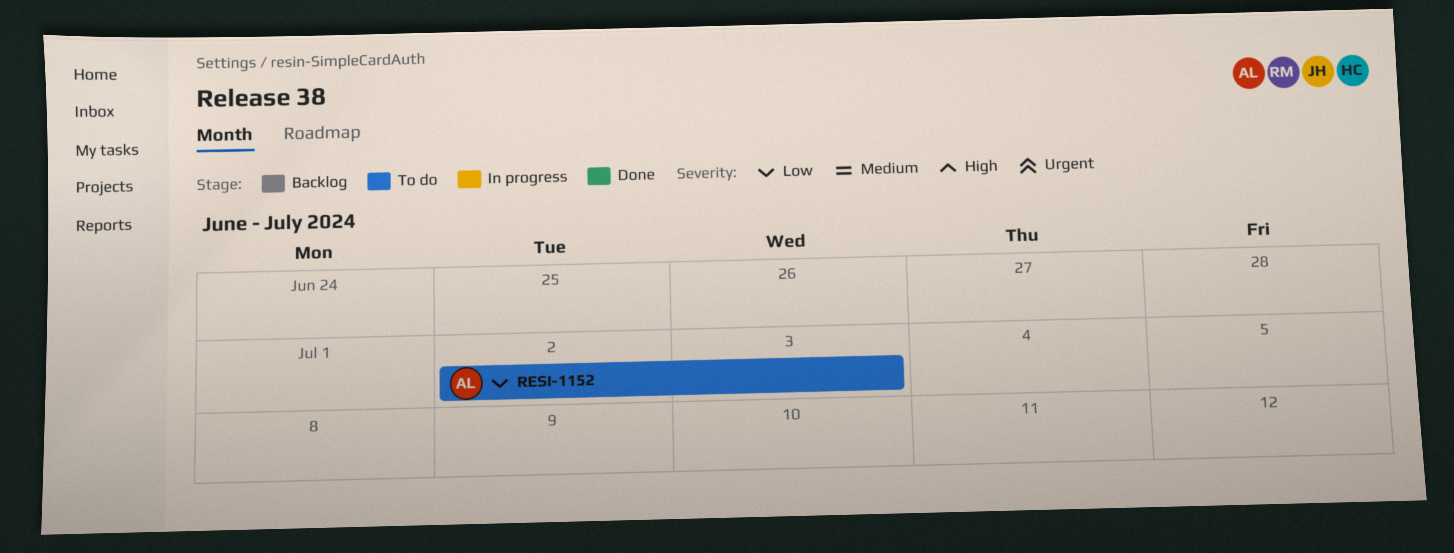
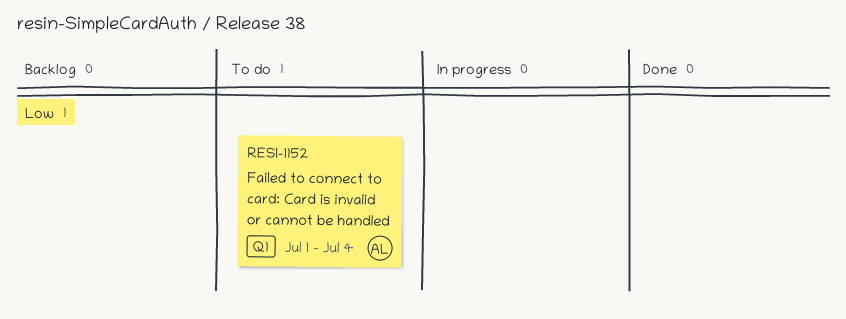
RESI-1152, start: Jul 2 -> Jul 1
RESI-1152, due: Jul 3 -> Jul 4

